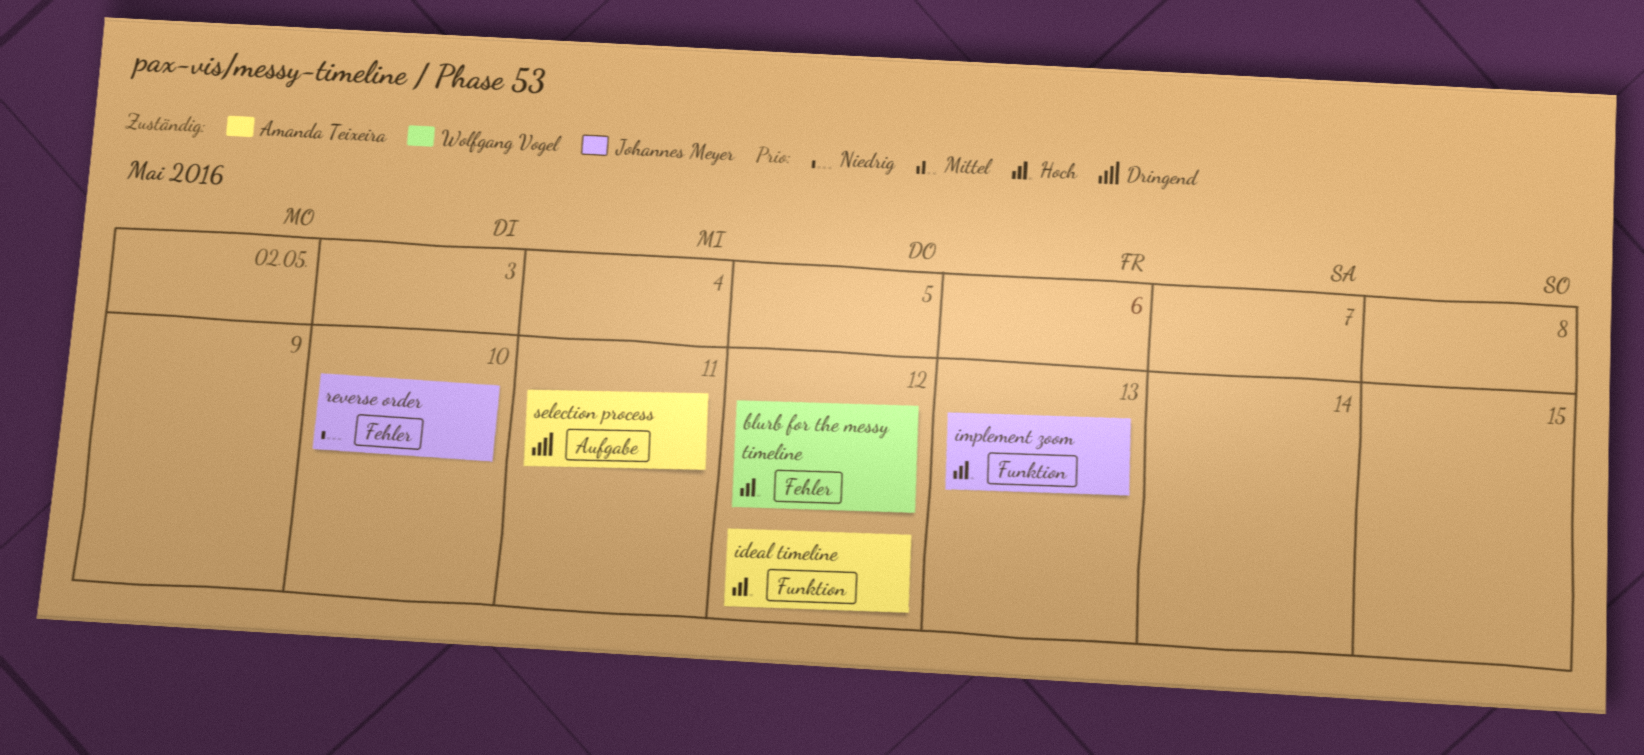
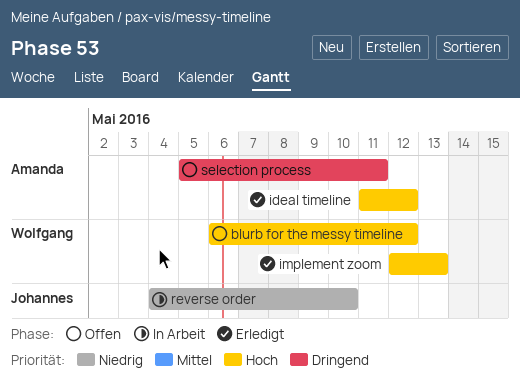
implement zoom, owner: Johannes Meyer -> Wolfgang Vogel

